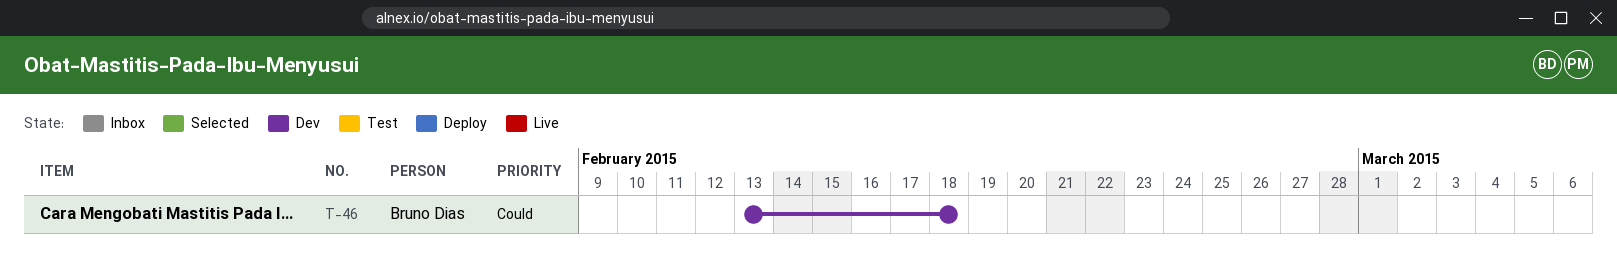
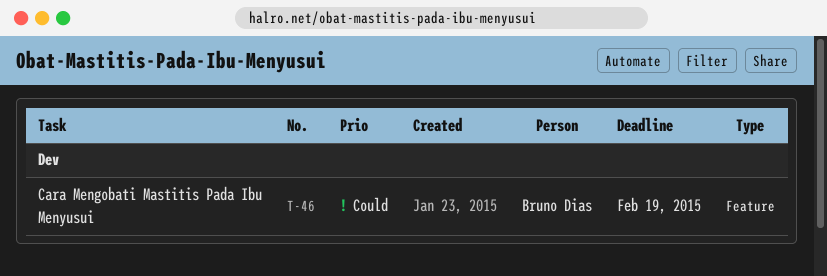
T-46, due: Feb 18 -> Feb 19

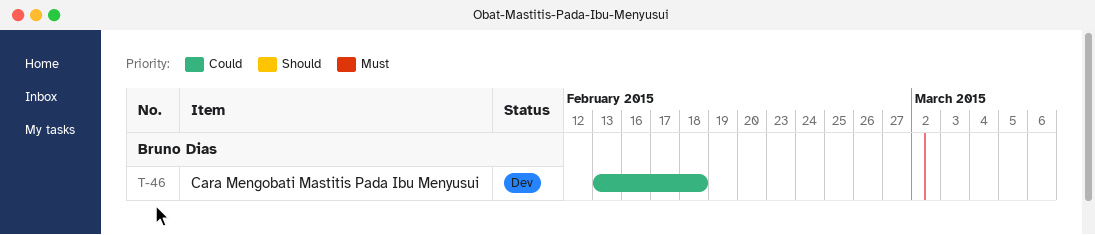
T-46, due: Feb 19 -> Feb 18

